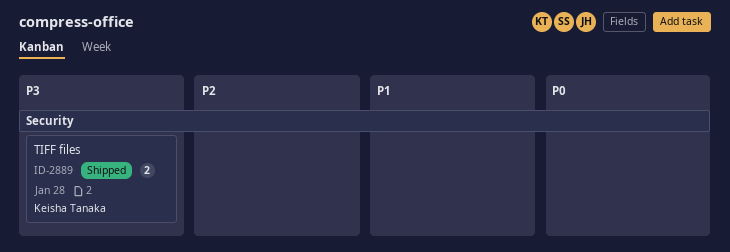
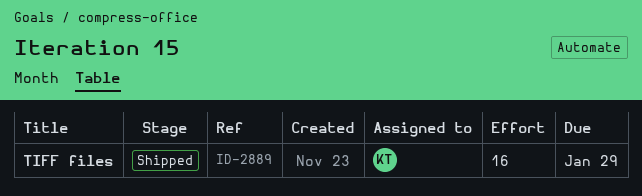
ID-2889, estimate: 2 -> 16
ID-2889, due: Jan 28 -> Jan 29

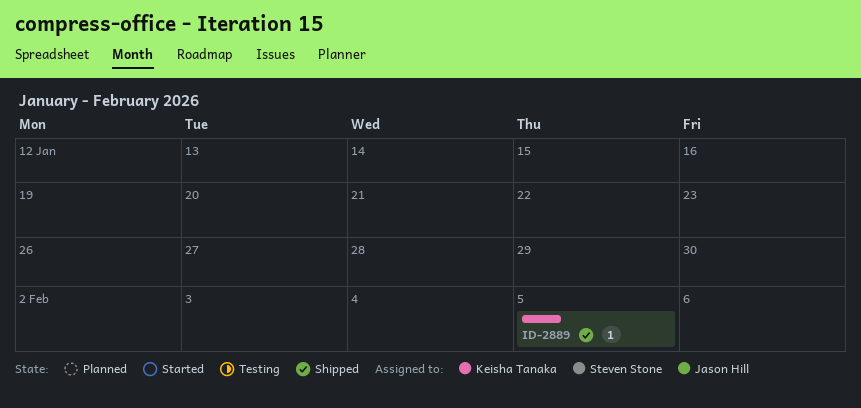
ID-2889, estimate: 16 -> 1
ID-2889, due: Jan 29 -> Feb 5

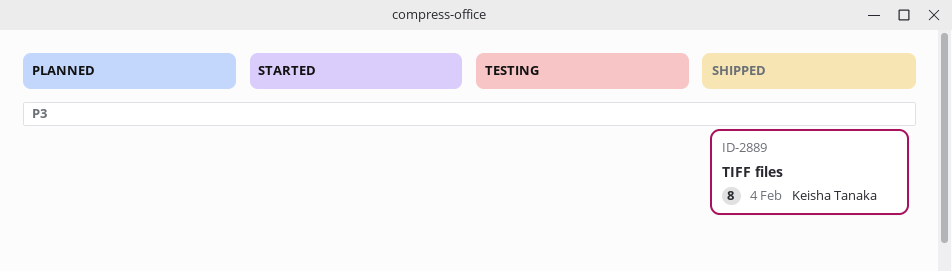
ID-2889, estimate: 1 -> 8
ID-2889, due: Feb 5 -> Feb 4

